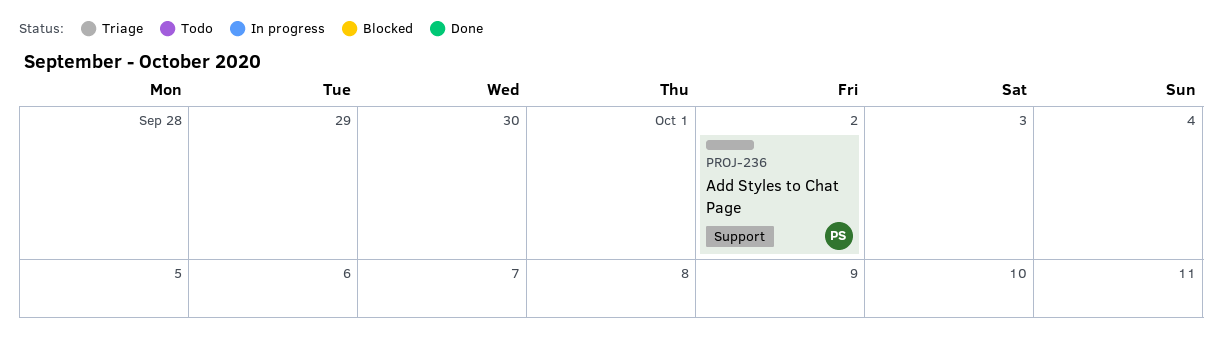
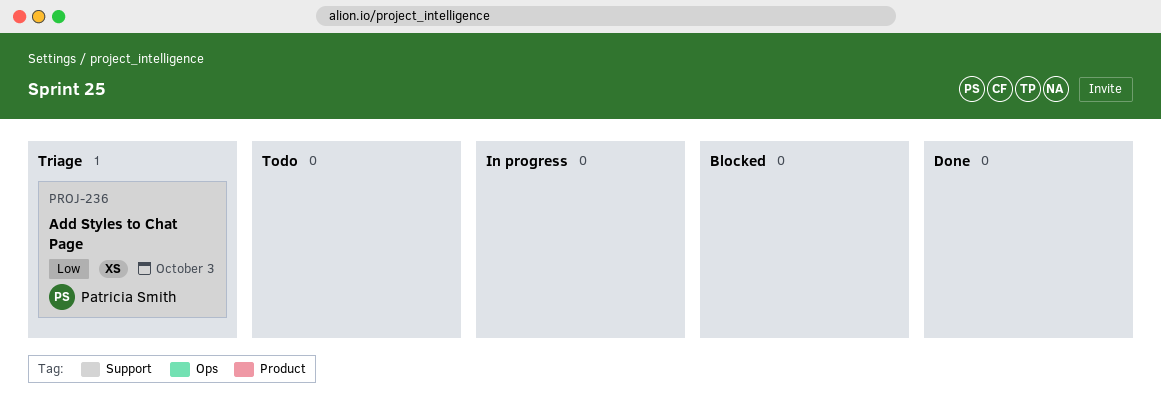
PROJ-236, due: Oct 2 -> Oct 3

